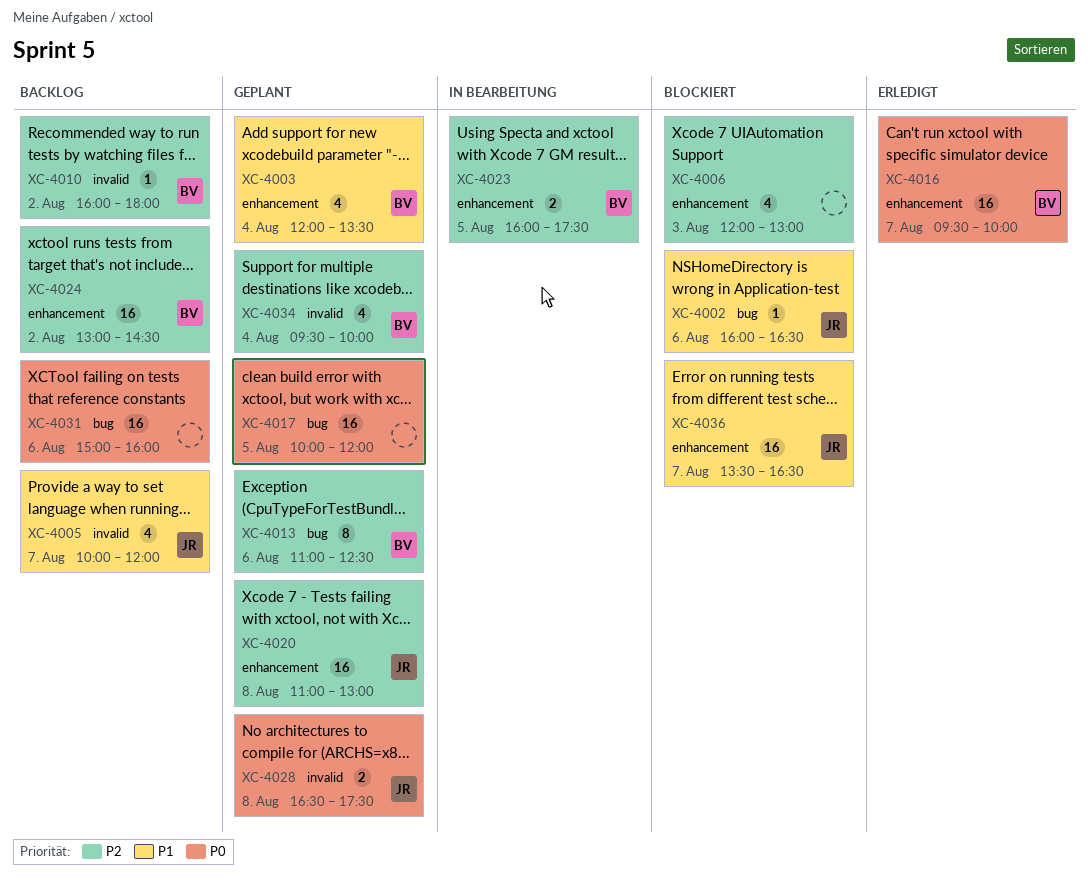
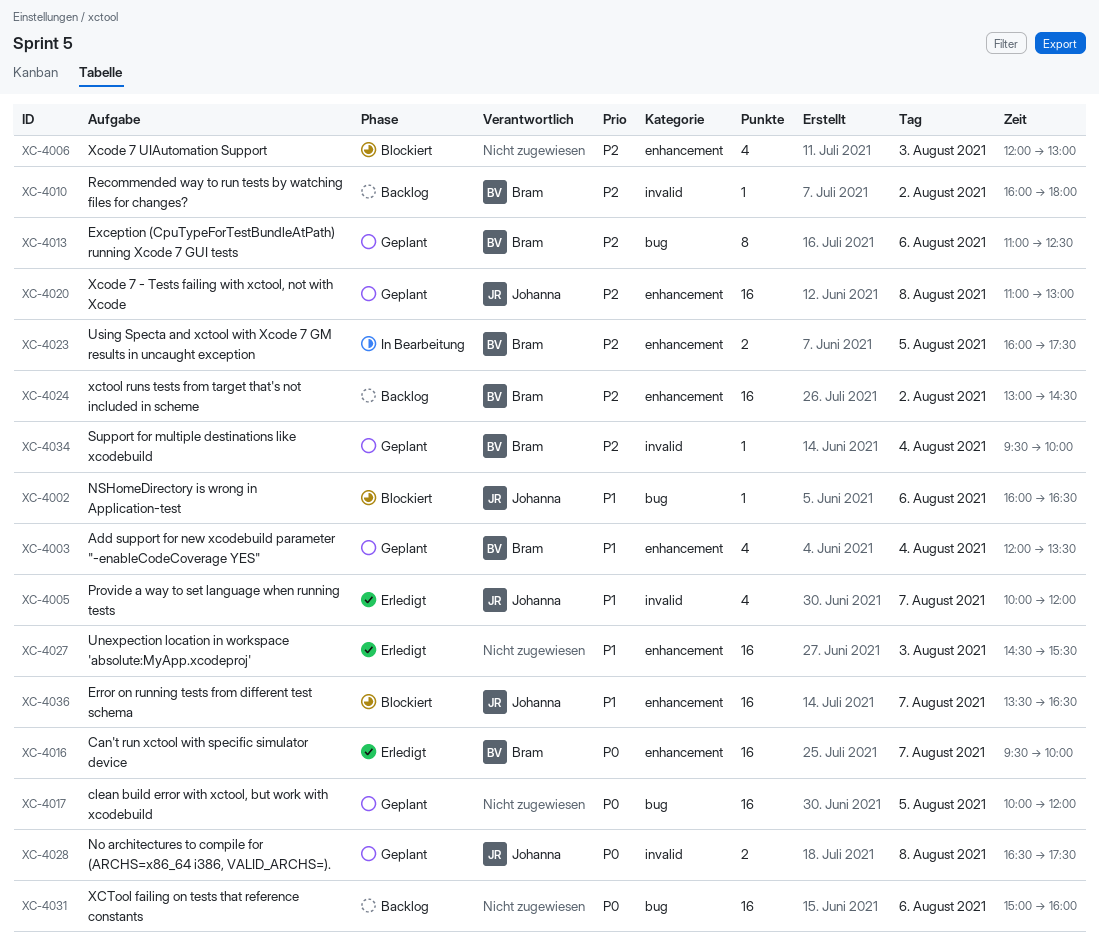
XC-4005, status: Backlog -> Erledigt
XC-4027: none -> present
XC-4034, estimate: 4 -> 1

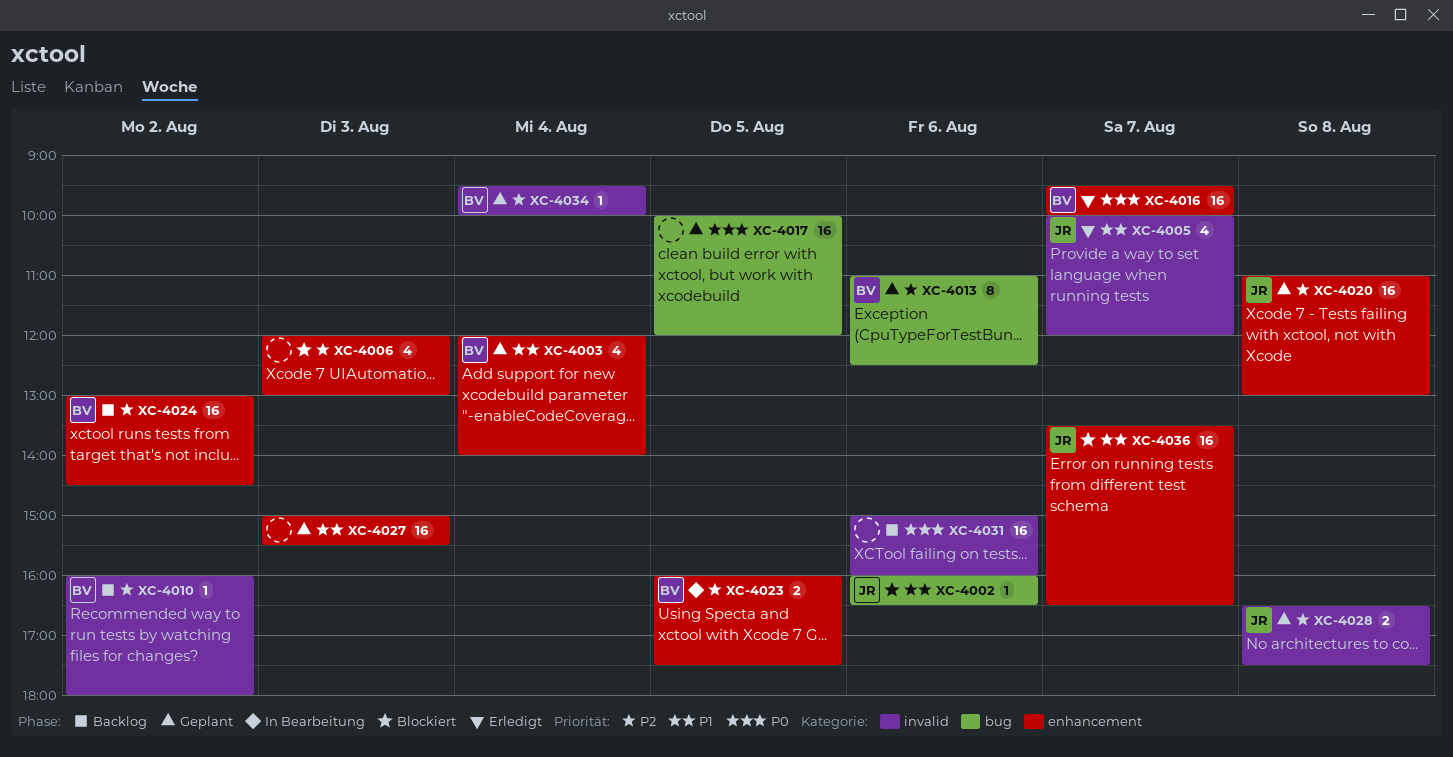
XC-4003, ends: 13:30 -> 14:00
XC-4027, status: Erledigt -> Geplant
XC-4027, begins: 14:30 -> 15:00
XC-4028, priority: P0 -> P2
XC-4031, label: bug -> invalid

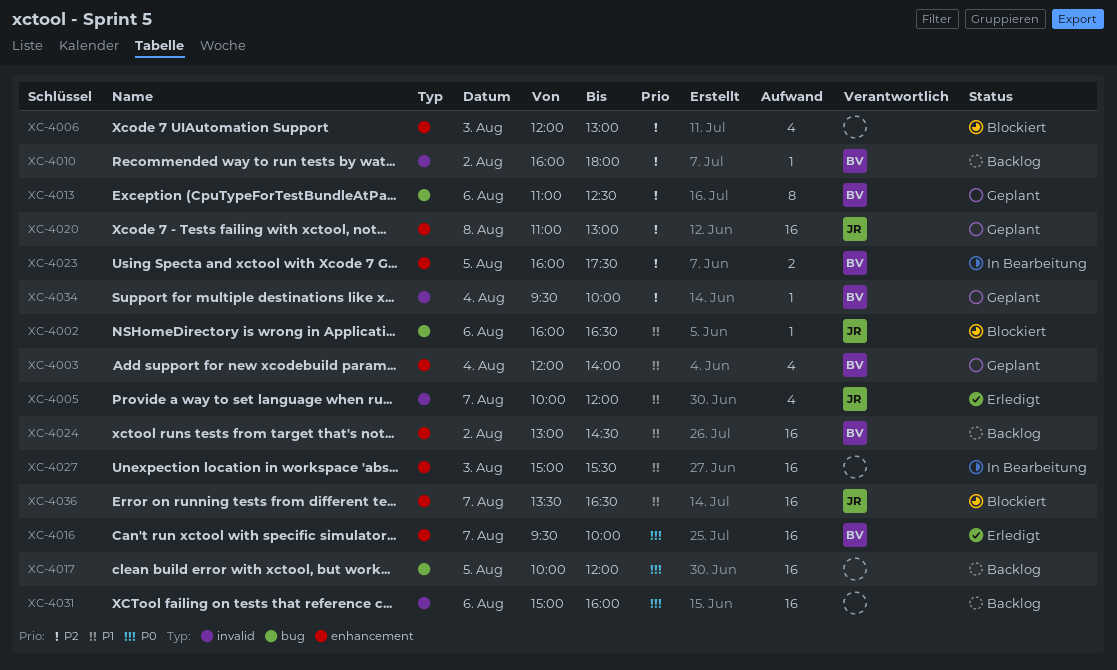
XC-4017, status: Geplant -> Backlog
XC-4024, priority: P2 -> P1
XC-4027, status: Geplant -> In Bearbeitung
XC-4028: present -> none

